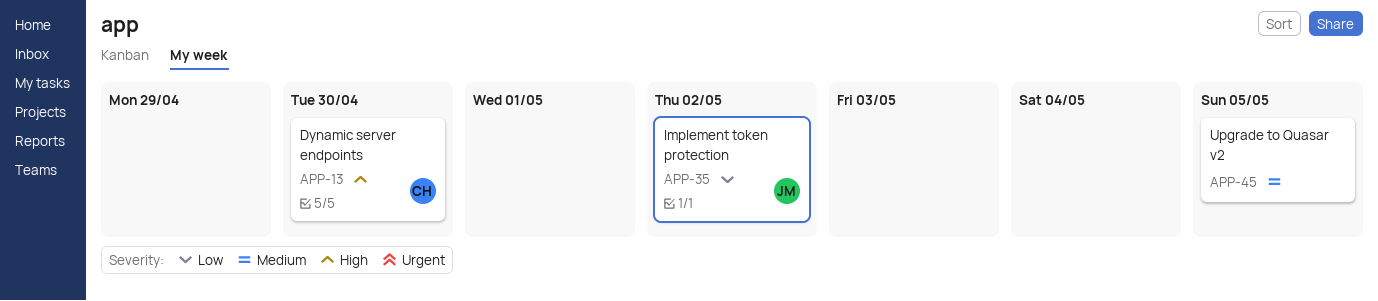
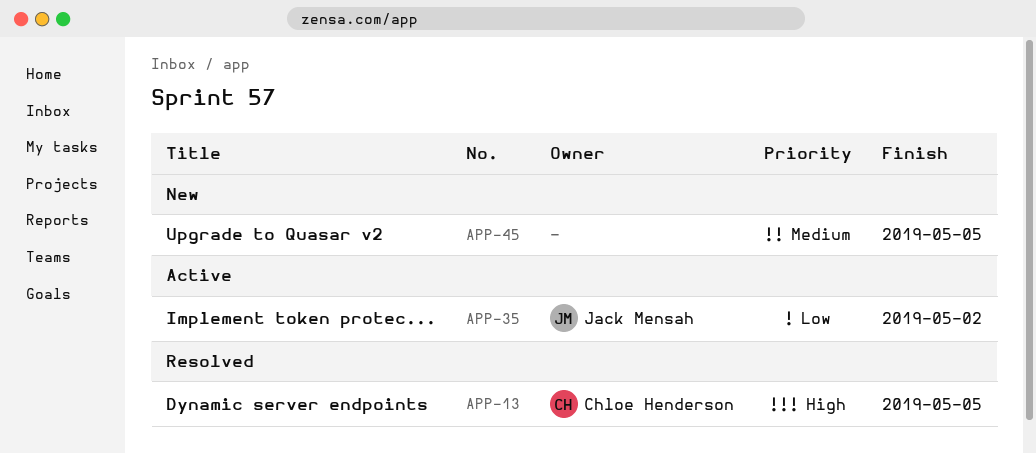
APP-13, due: Apr 30 -> May 5

